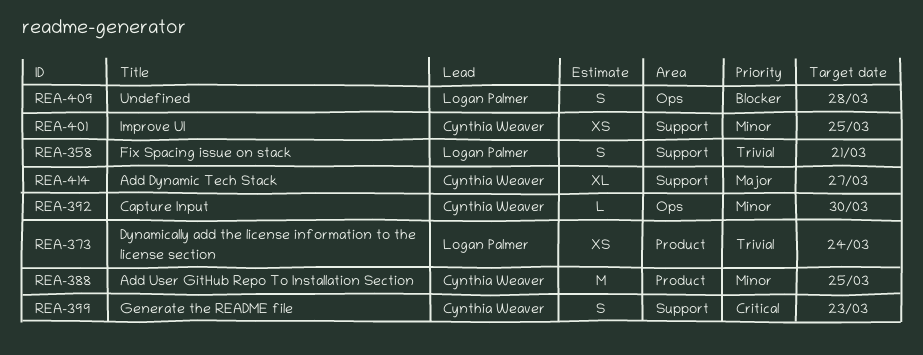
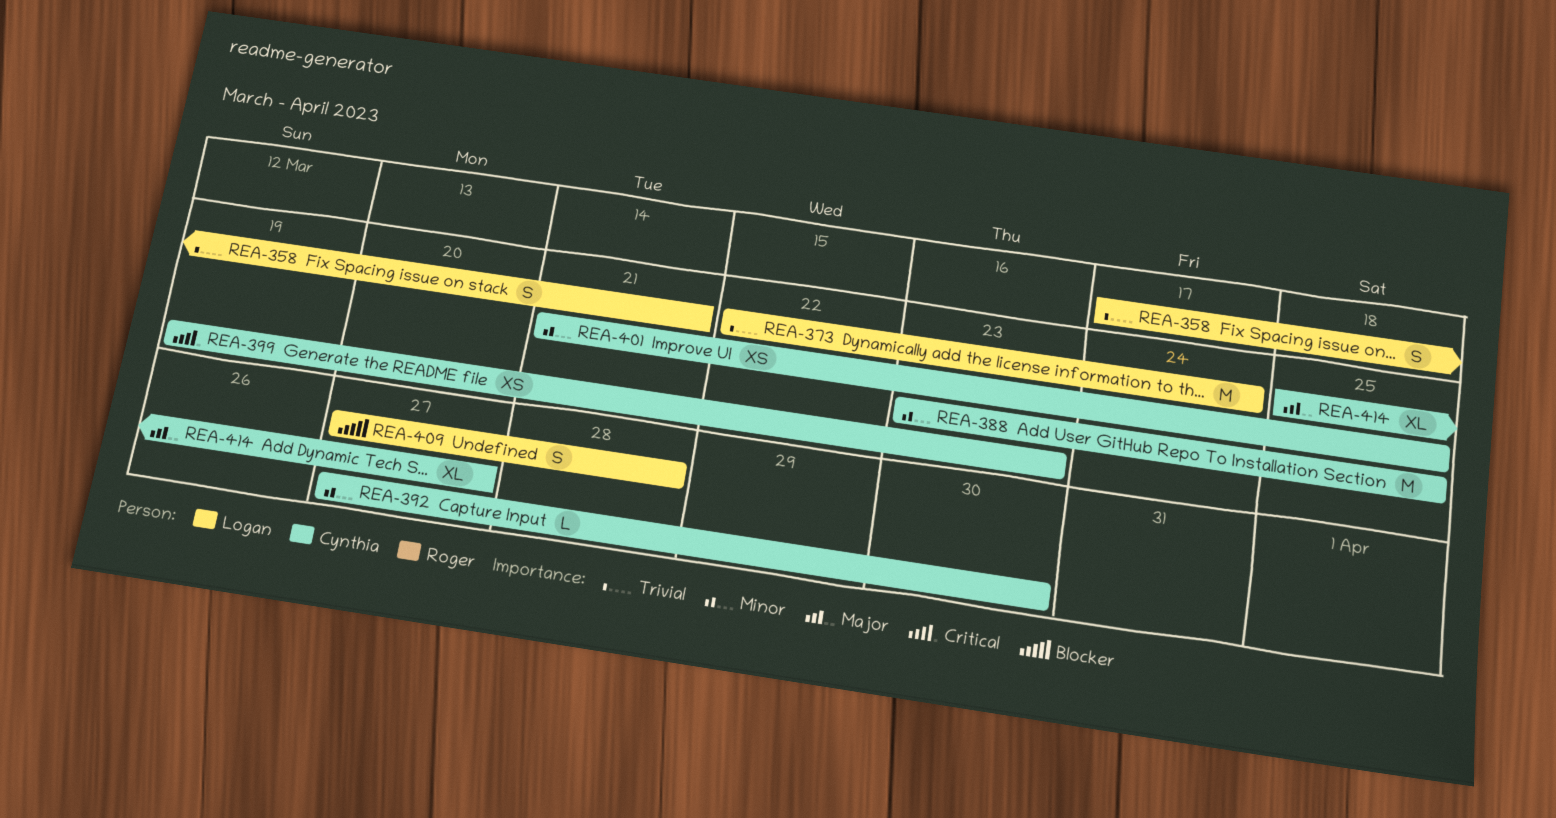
REA-373, estimate: XS -> M
REA-399, estimate: S -> XS

